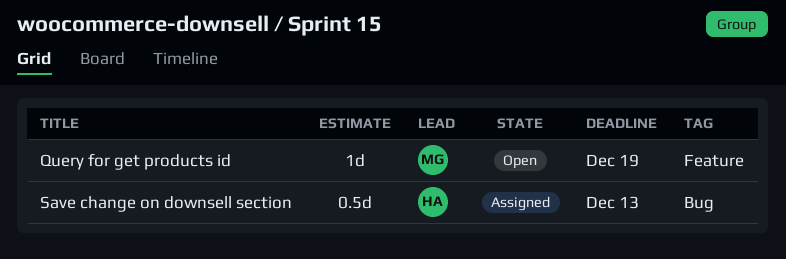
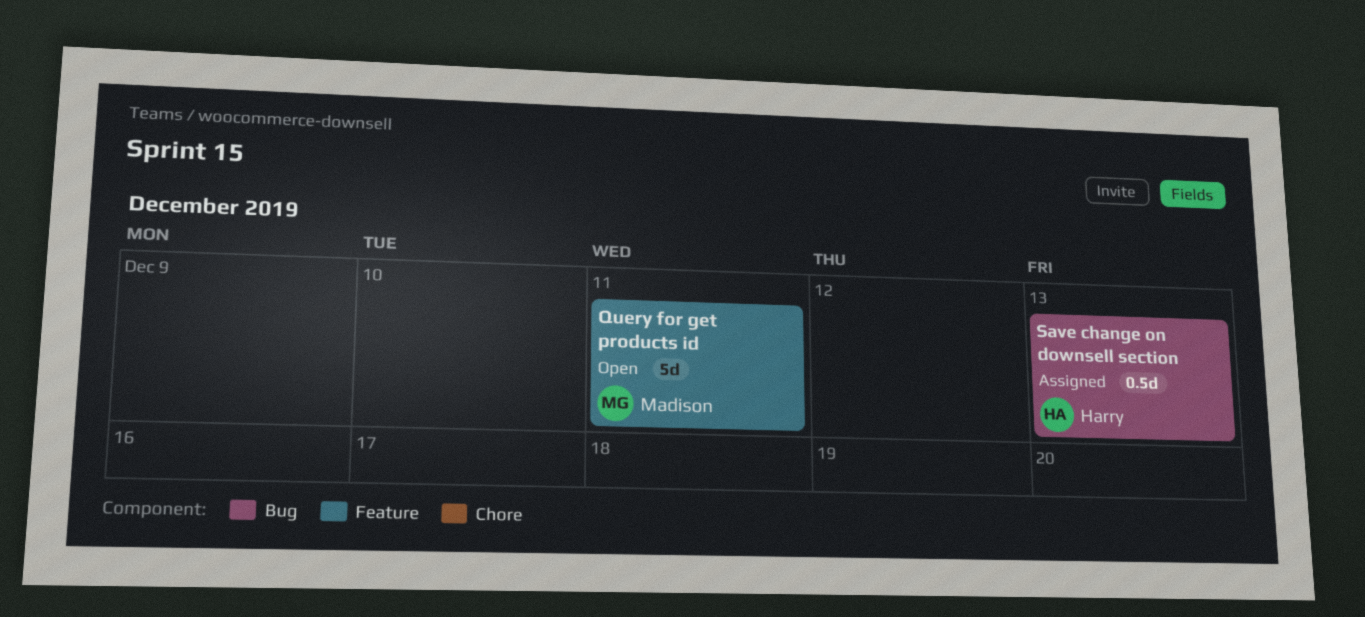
Query for get products id, estimate: 1d -> 5d
Query for get products id, due: Dec 19 -> Dec 11

